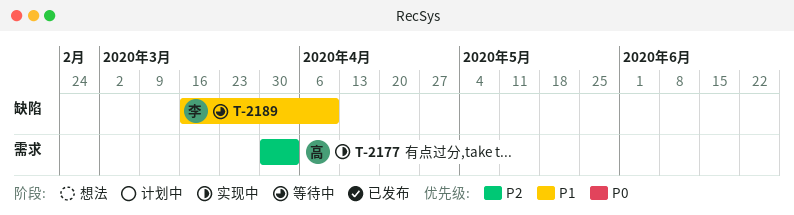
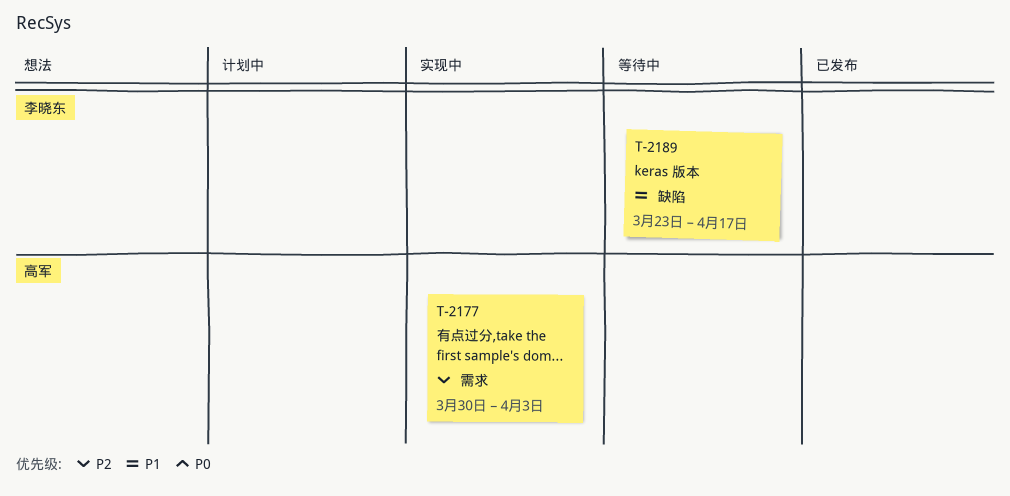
T-2189, start: Mar 16 -> Mar 23
T-2189, due: Apr 10 -> Apr 17

